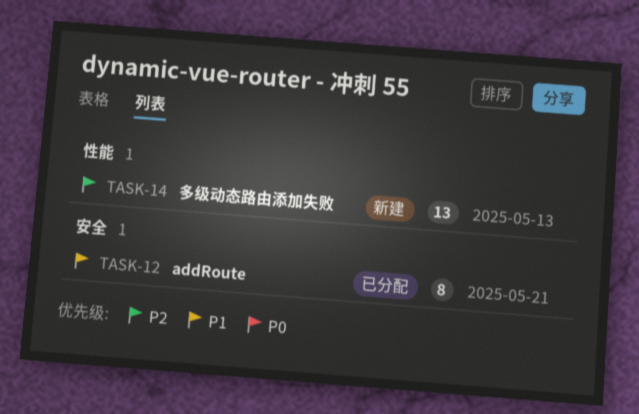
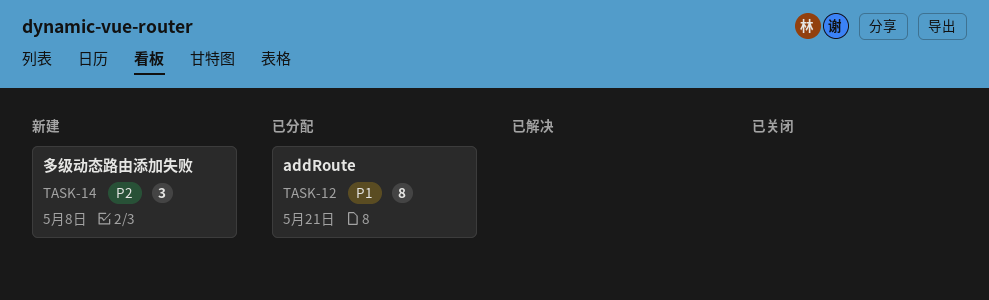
TASK-14, estimate: 13 -> 3
TASK-14, due: May 13 -> May 8

